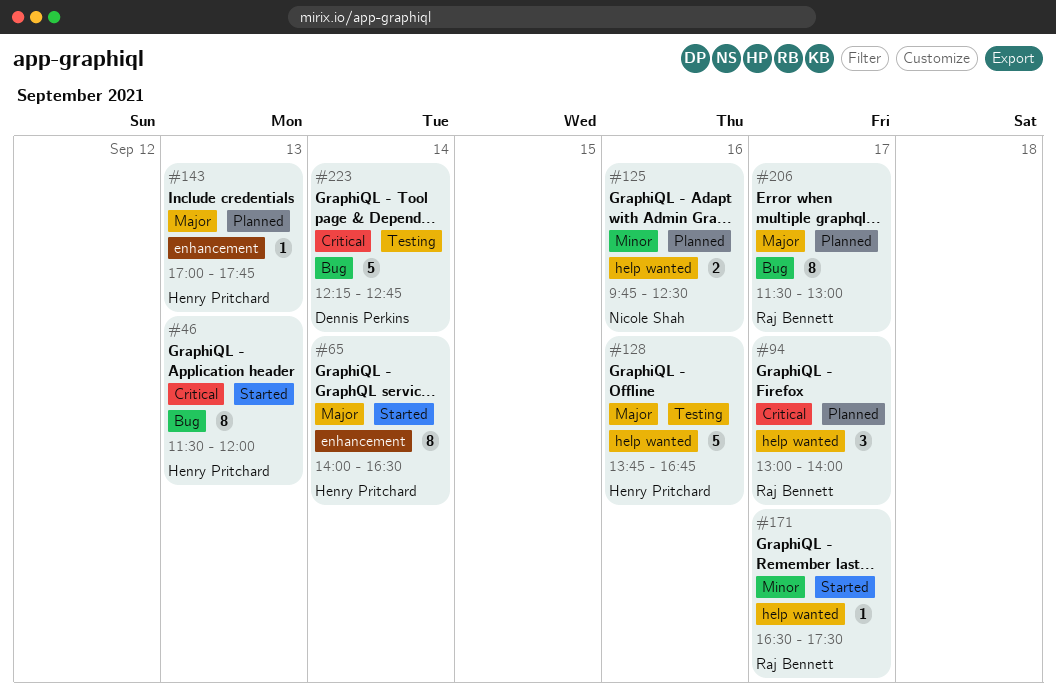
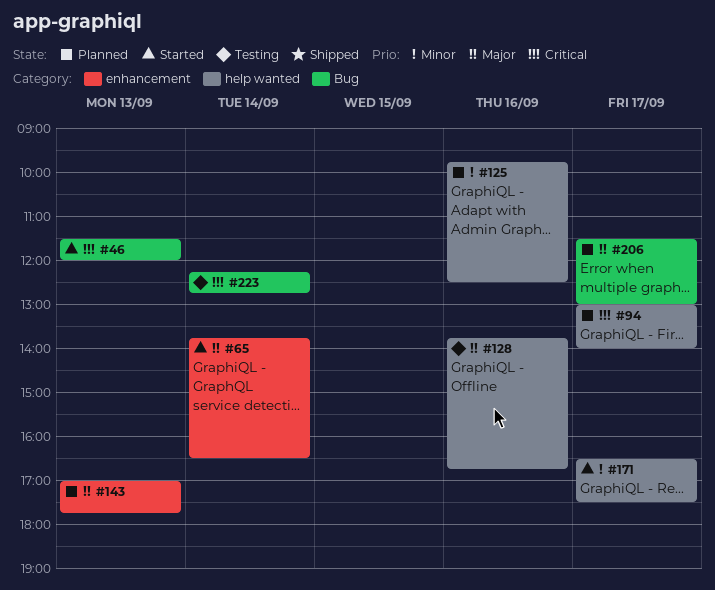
#65, begins: 14:00 -> 13:45

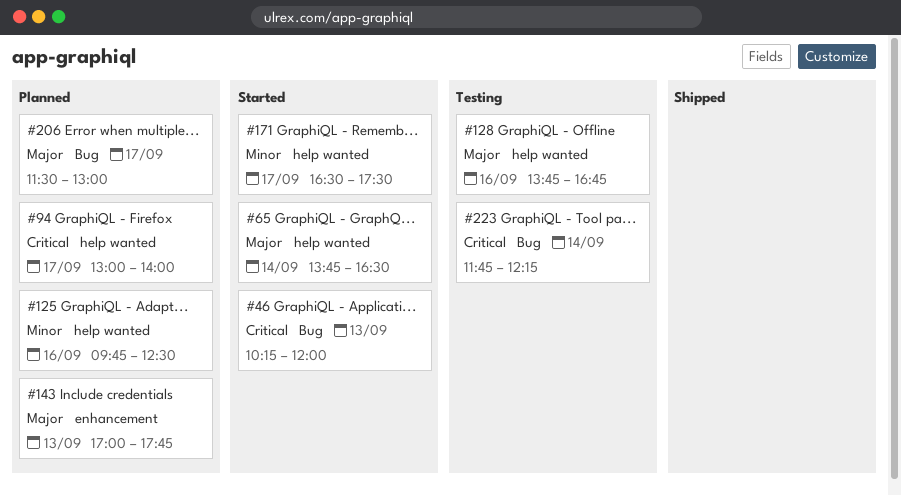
#46, begins: 11:30 -> 10:15
#65, label: enhancement -> help wanted
#223, begins: 12:15 -> 11:45
#223, ends: 12:45 -> 12:15

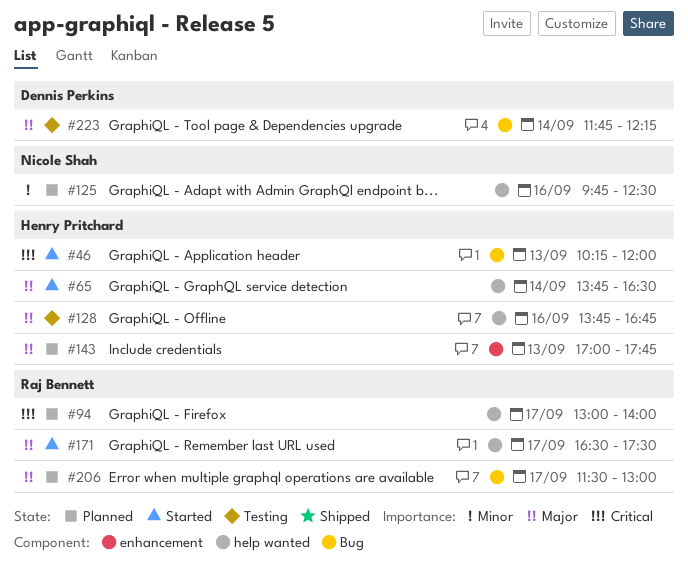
#171, priority: Minor -> Major
#223, priority: Critical -> Major

